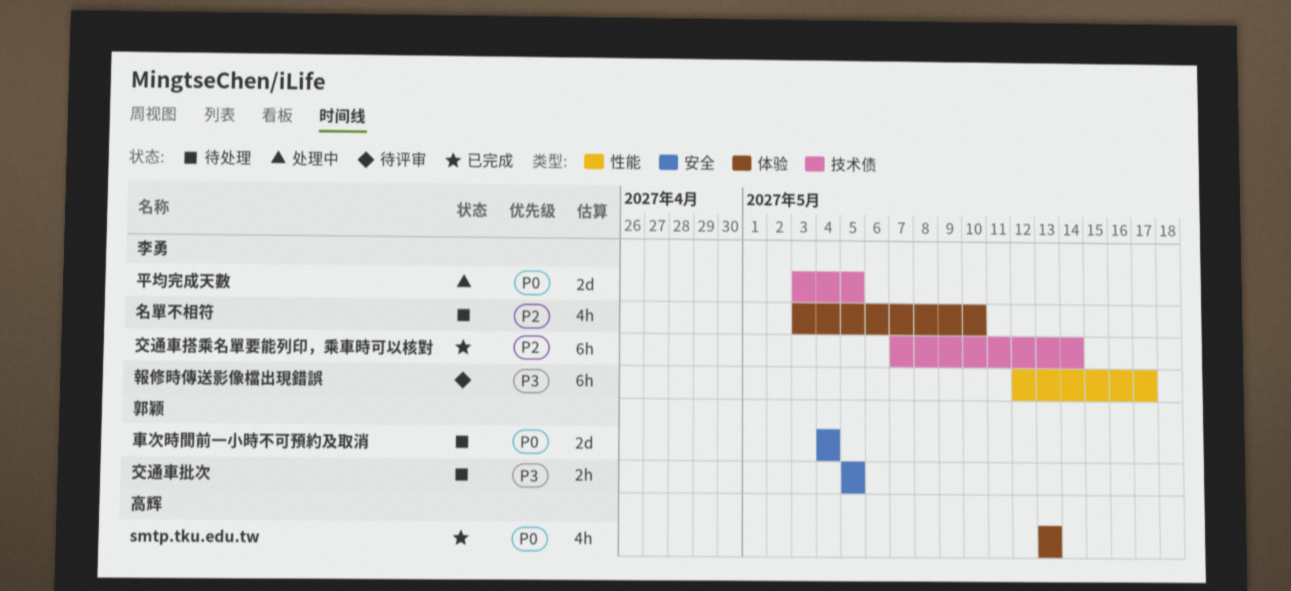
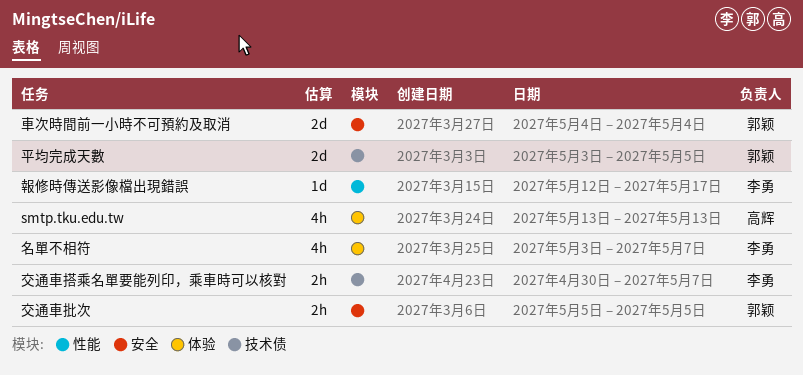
交通車搭乘名單要能列印，乘車時可以核對, estimate: 6h -> 2h
交通車搭乘名單要能列印，乘車時可以核對, start: May 7 -> Apr 30
交通車搭乘名單要能列印，乘車時可以核對, due: May 14 -> May 7
名單不相符, due: May 10 -> May 7
報修時傳送影像檔出現錯誤, estimate: 6h -> 1d
平均完成天數, owner: 李勇 -> 郭颖

